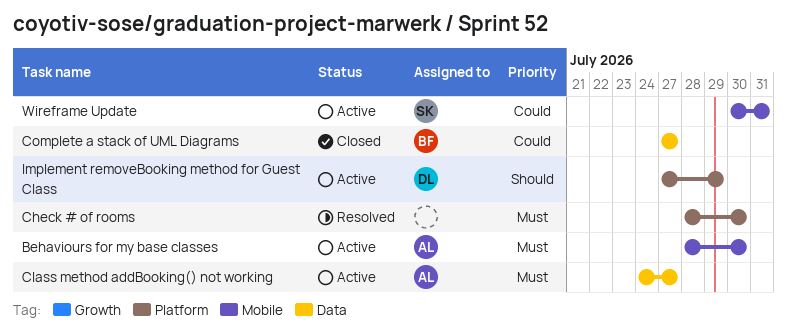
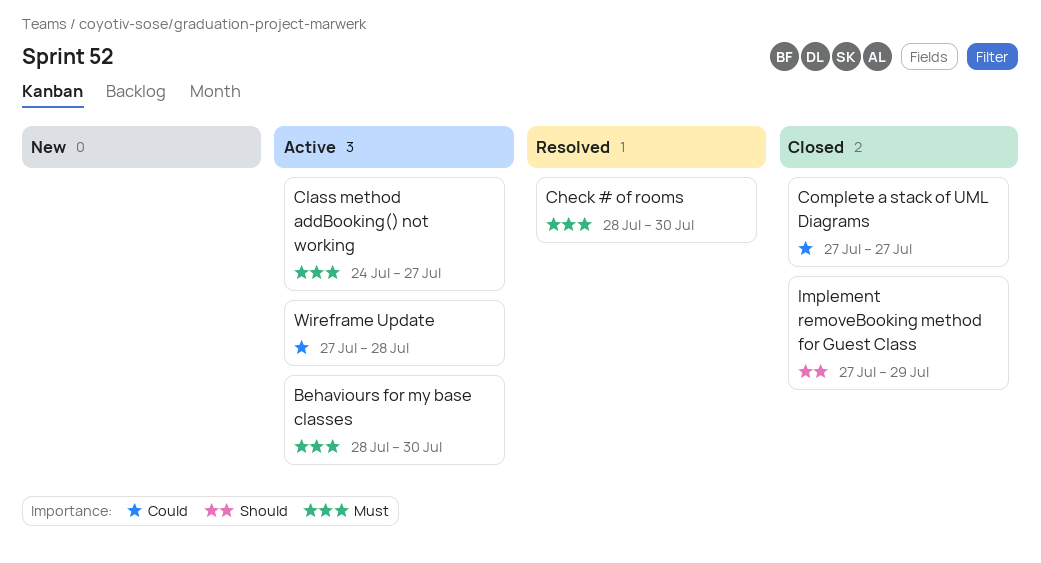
Implement removeBooking method for Guest Class, status: Active -> Closed
Wireframe Update, start: Jul 30 -> Jul 27
Wireframe Update, due: Jul 31 -> Jul 28

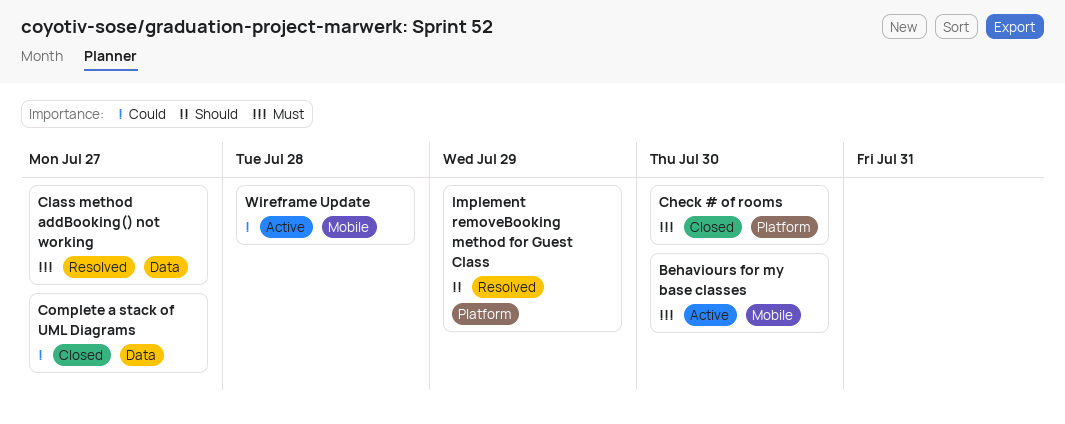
Check # of rooms, status: Resolved -> Closed
Class method addBooking() not working, status: Active -> Resolved
Implement removeBooking method for Guest Class, status: Closed -> Resolved

